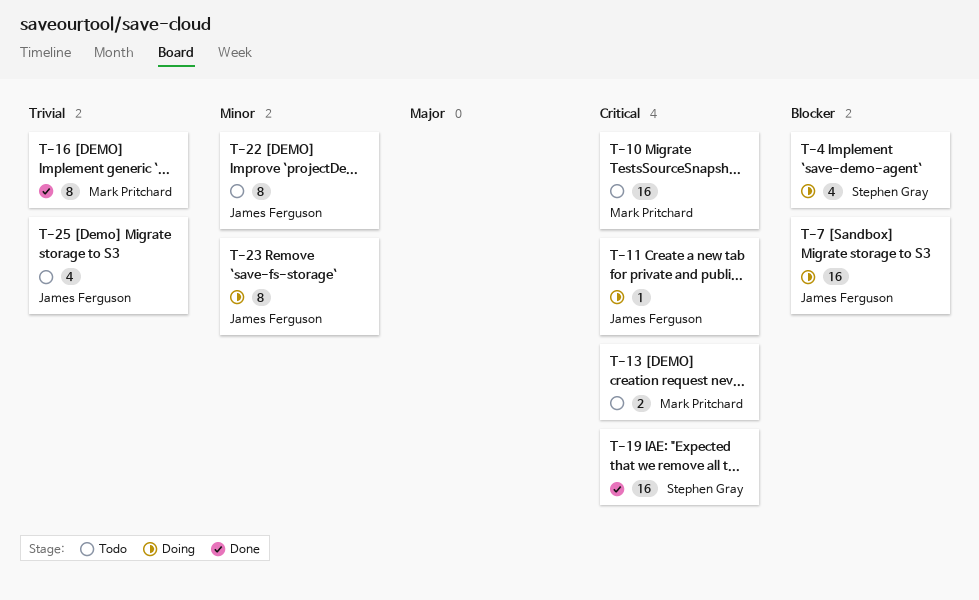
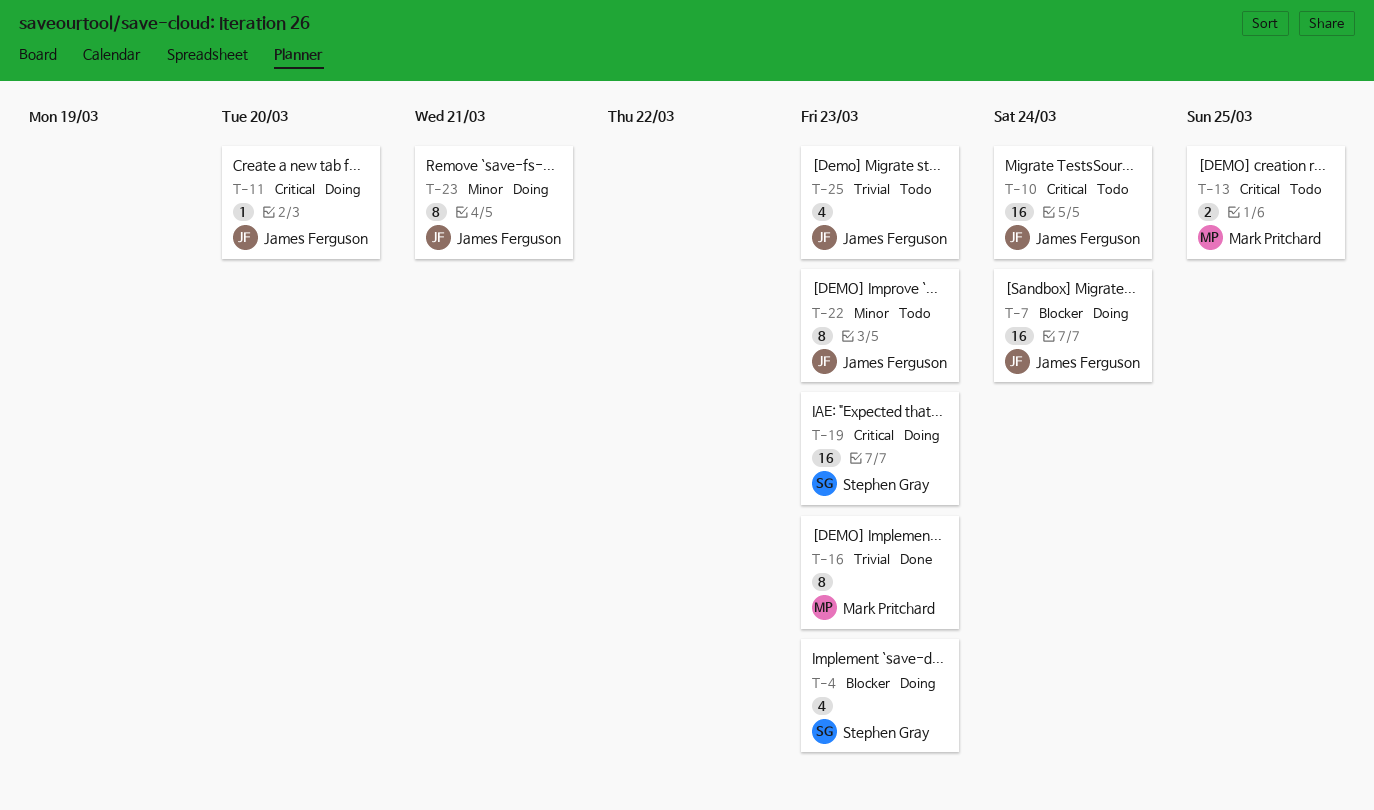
T-10, owner: Mark Pritchard -> James Ferguson
T-19, status: Done -> Doing

